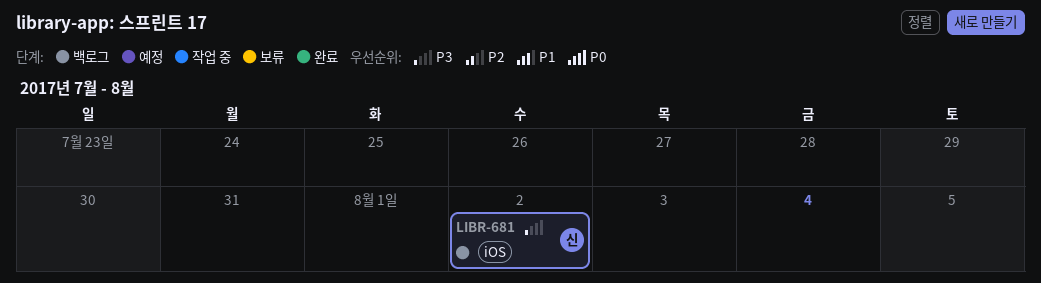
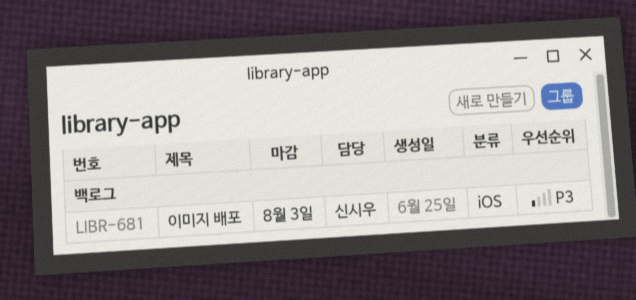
LIBR-681, due: Aug 2 -> Aug 3

